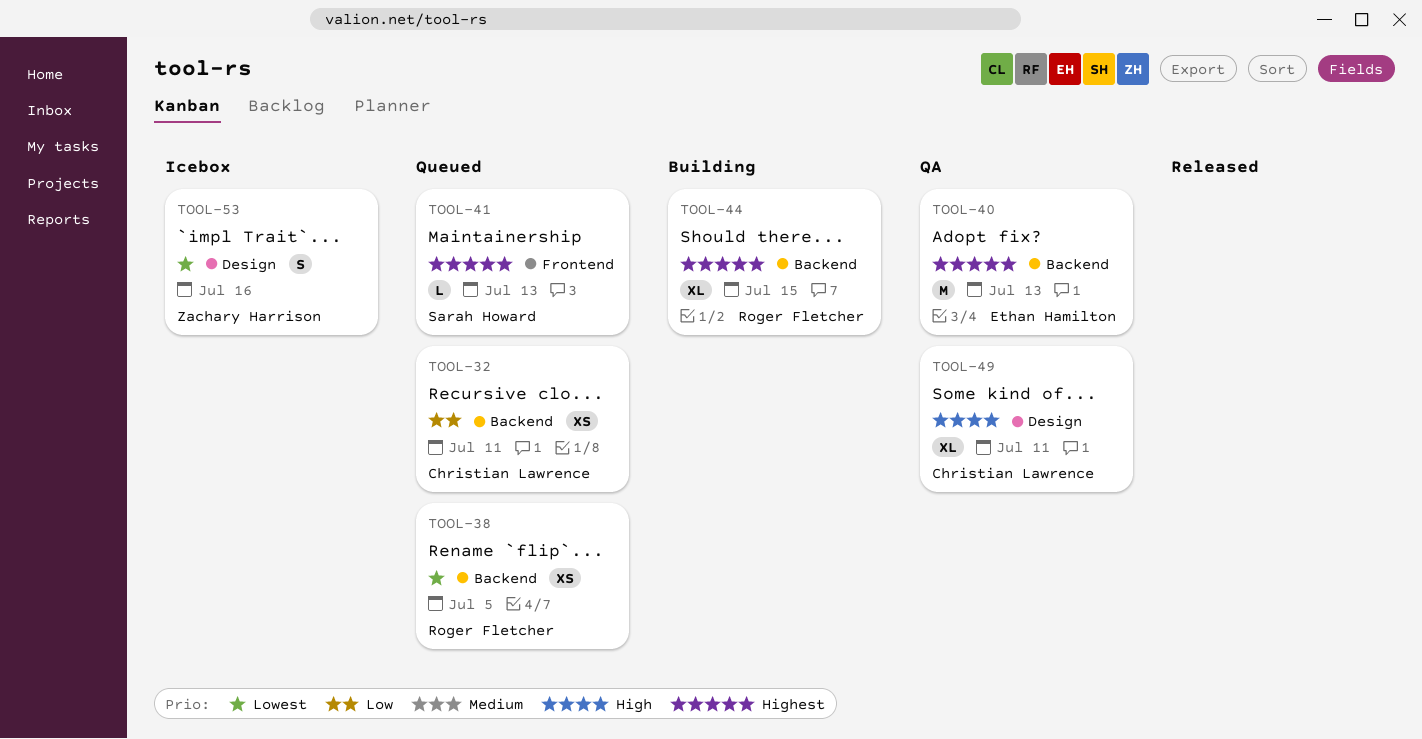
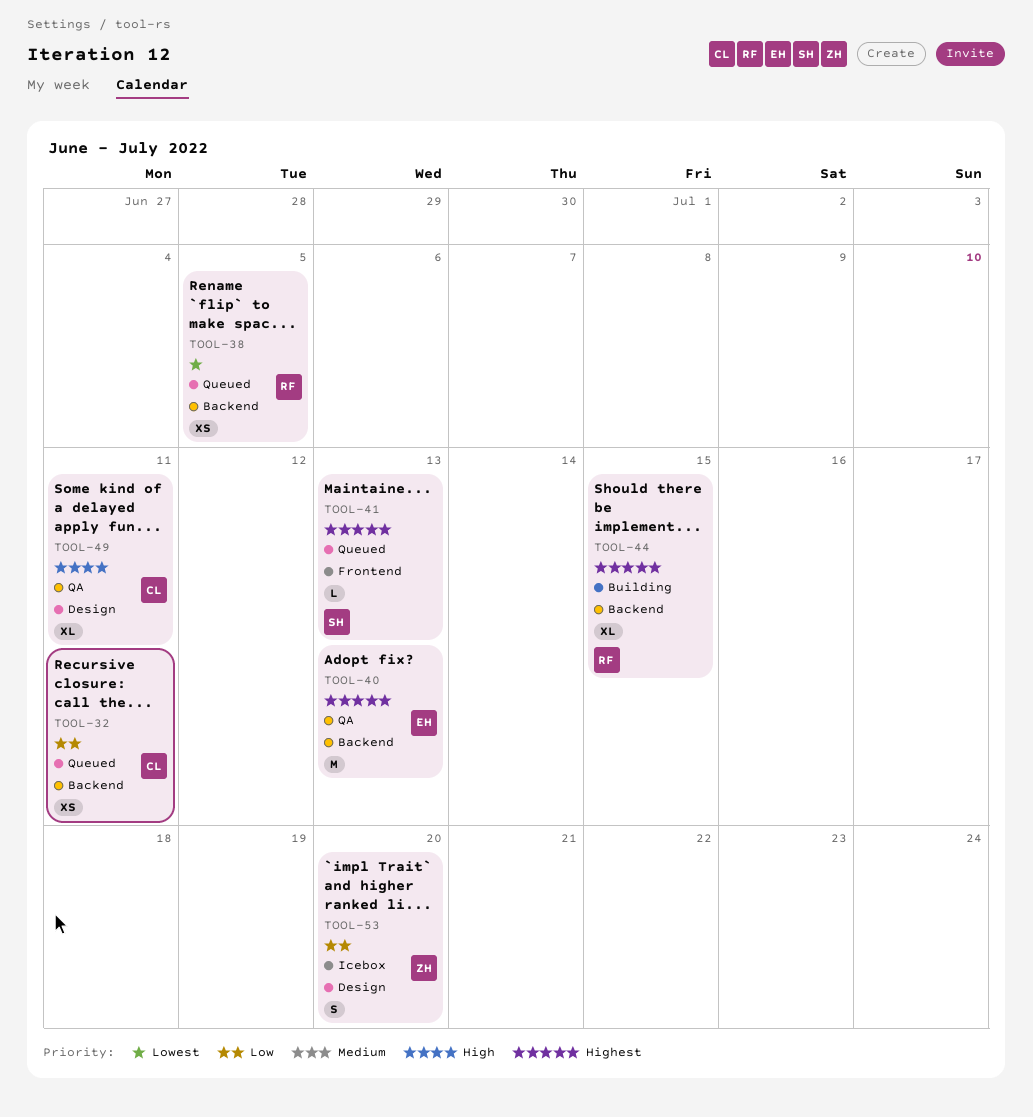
TOOL-53, priority: Lowest -> Low
TOOL-53, due: Jul 16 -> Jul 20

